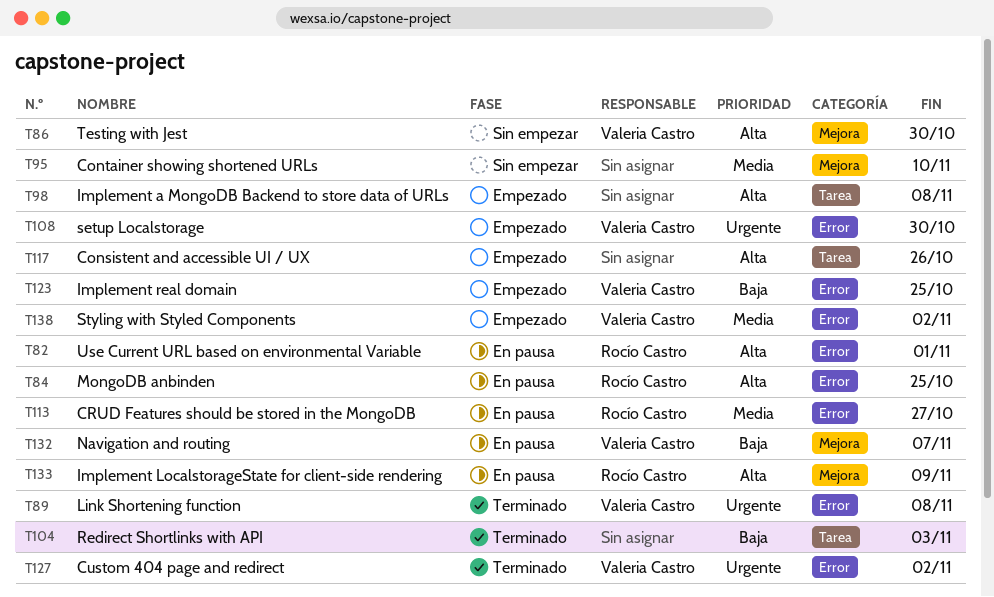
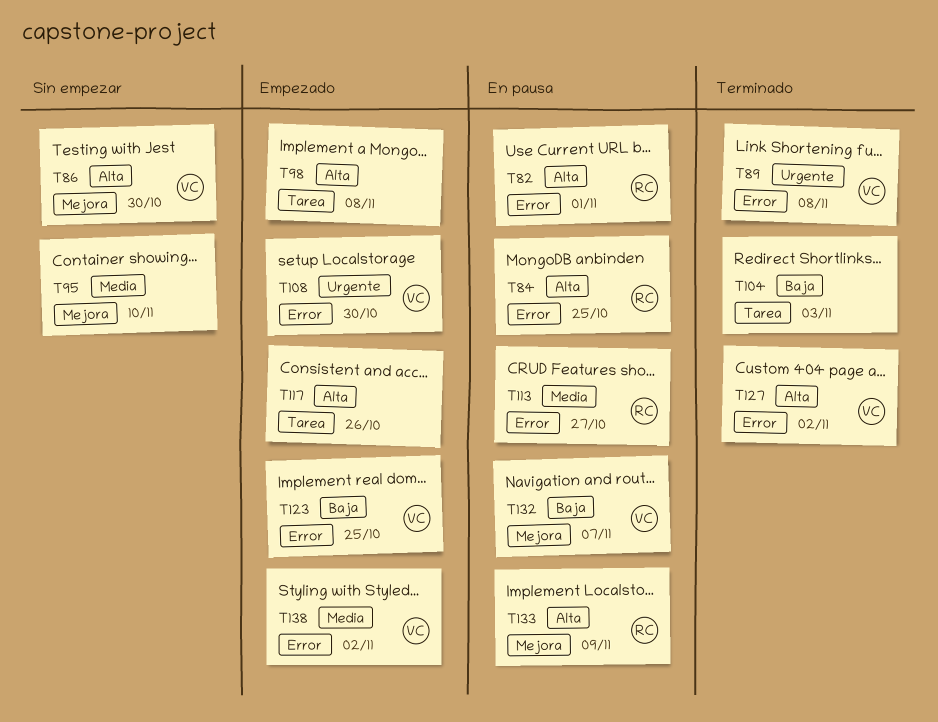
T127, priority: Urgente -> Alta

